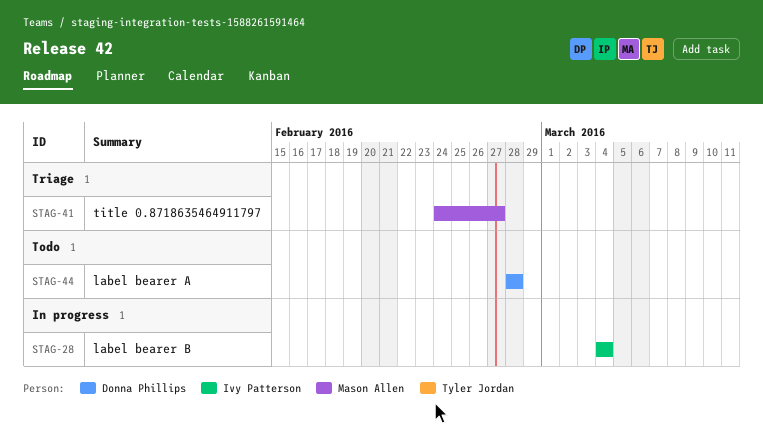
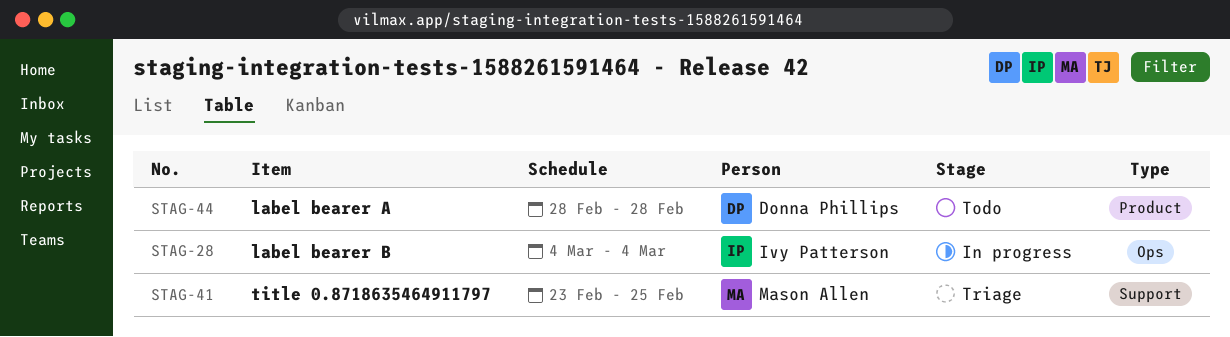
STAG-41, start: Feb 24 -> Feb 23
STAG-41, due: Feb 27 -> Feb 25

